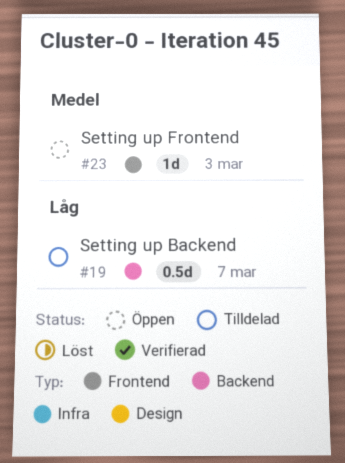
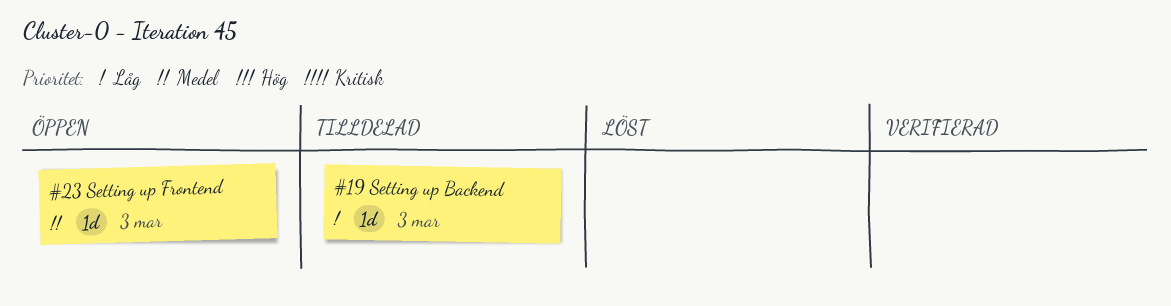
#19, estimate: 0.5d -> 1d
#19, due: Mar 7 -> Mar 3

